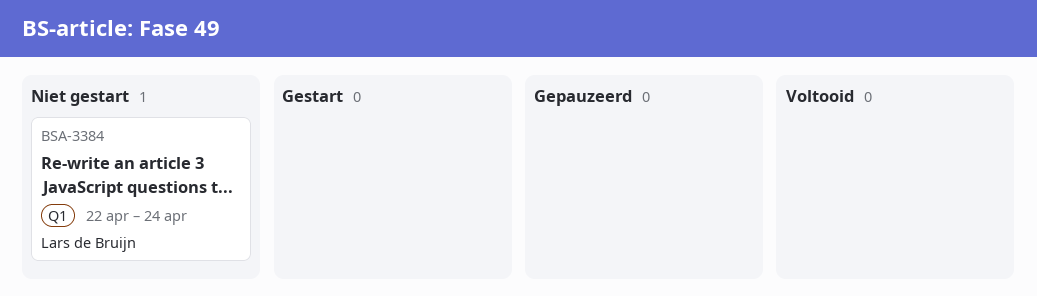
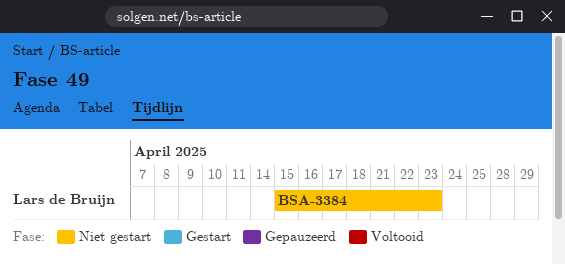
BSA-3384, start: Apr 22 -> Apr 15
BSA-3384, due: Apr 24 -> Apr 23

